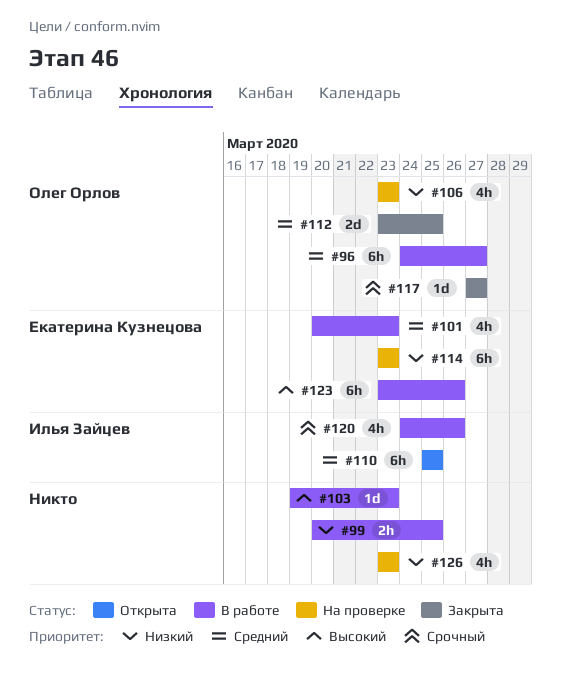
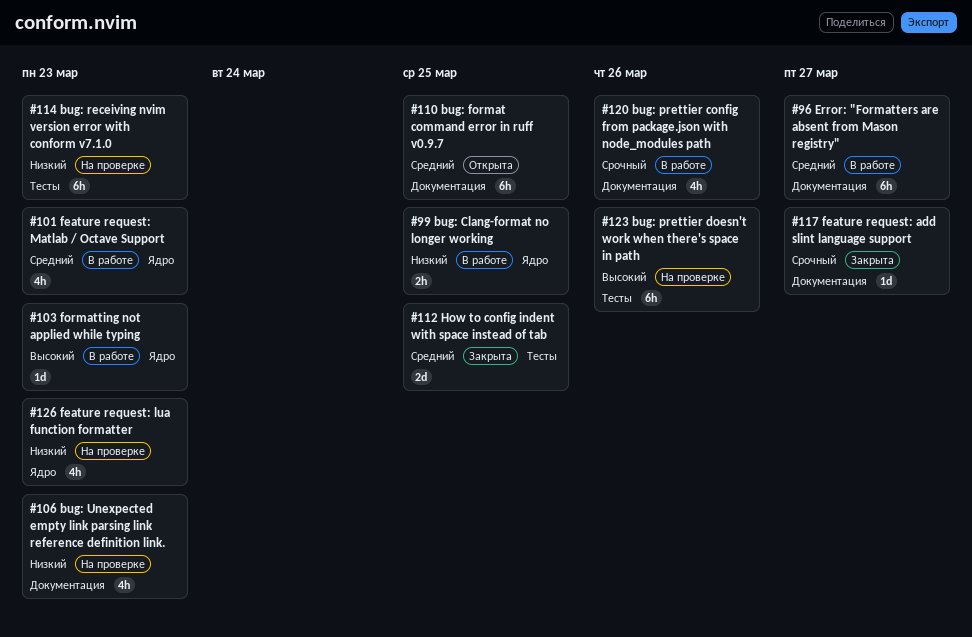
#123, status: В работе -> На проверке

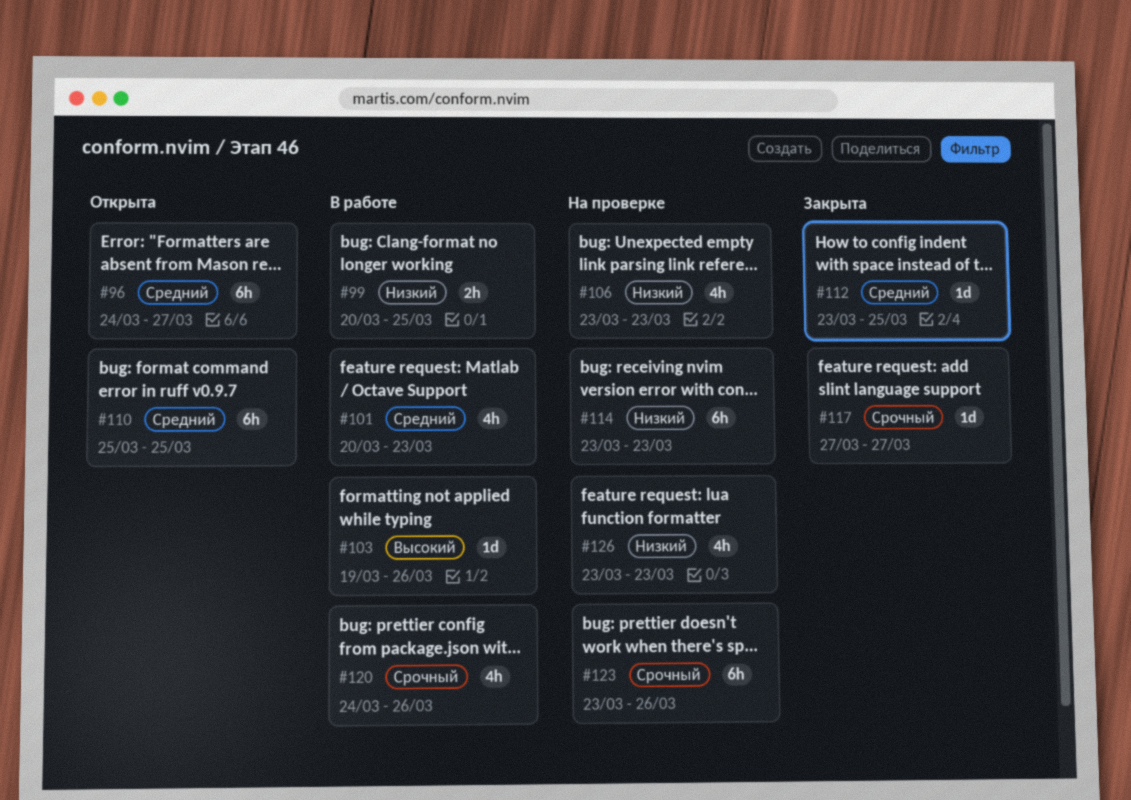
#96, status: В работе -> Открыта
#103, due: Mar 23 -> Mar 26
#112, estimate: 2d -> 1d
#123, priority: Высокий -> Срочный

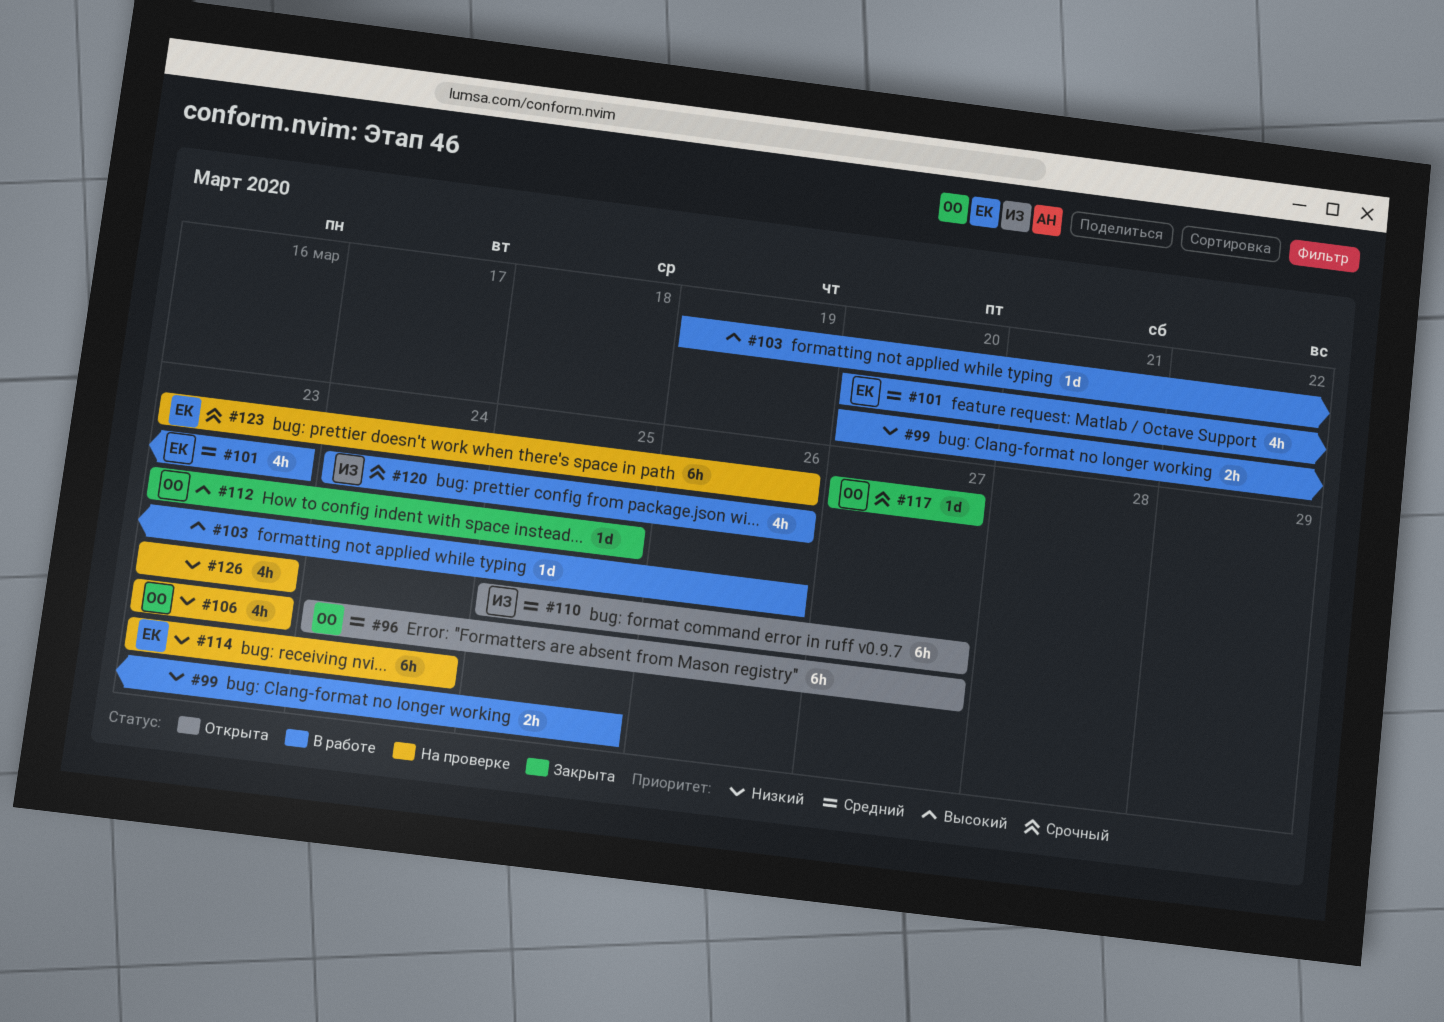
#110, due: Mar 25 -> Mar 27
#112, priority: Средний -> Высокий
#114, due: Mar 23 -> Mar 24

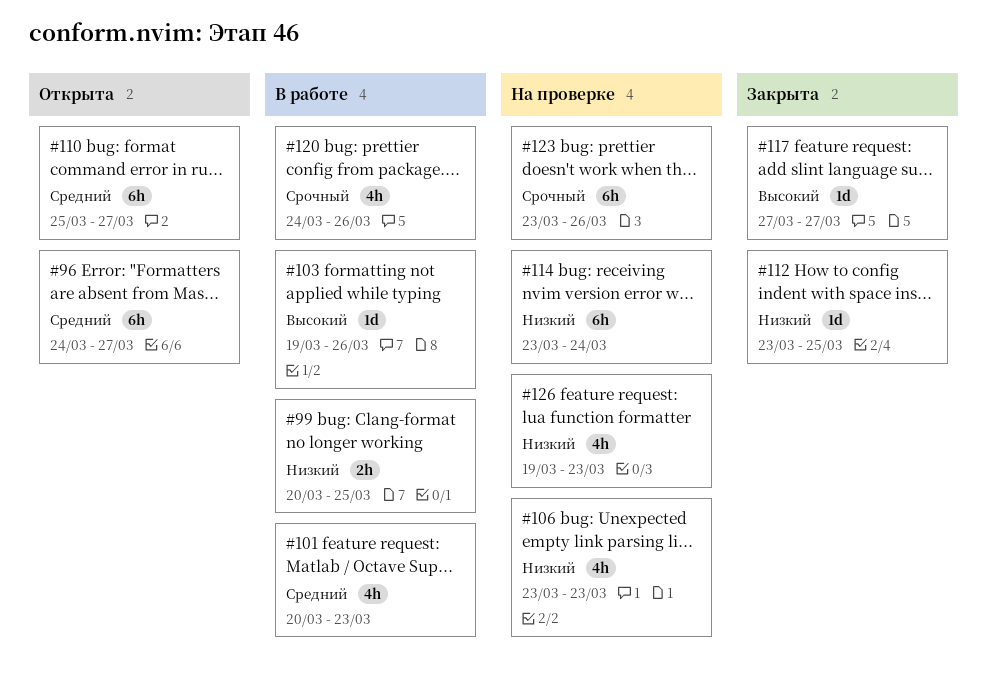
#112, priority: Высокий -> Низкий
#117, priority: Срочный -> Высокий
#126, start: Mar 23 -> Mar 19

